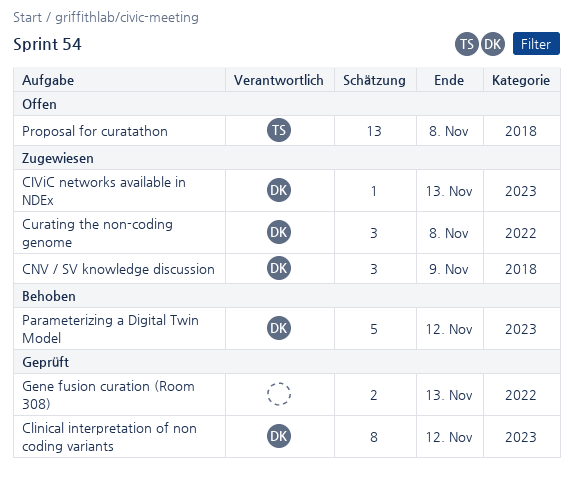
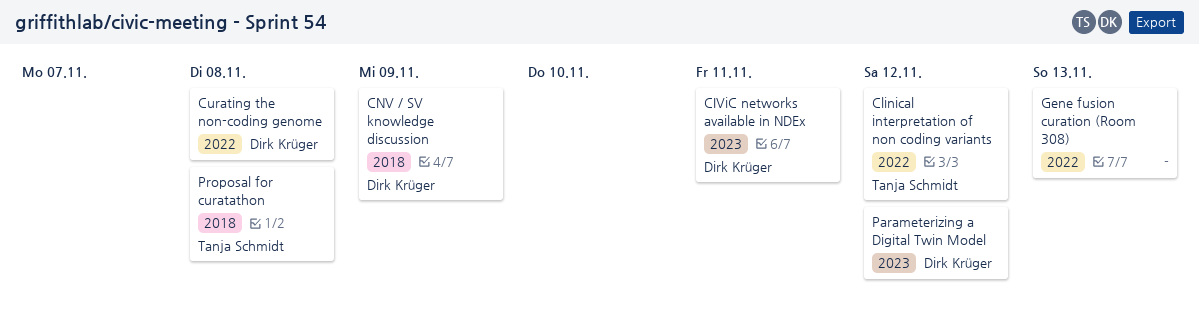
CIViC networks available in NDEx, due: Nov 13 -> Nov 11
Clinical interpretation of non coding variants, owner: Dirk Krüger -> Tanja Schmidt
Clinical interpretation of non coding variants, label: 2023 -> 2022

